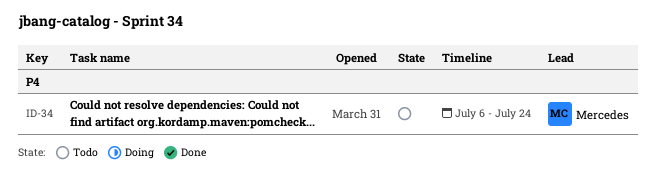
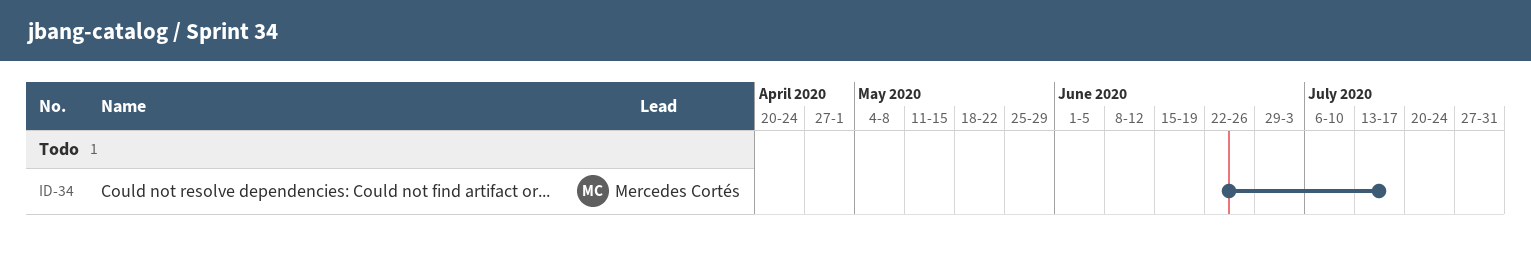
ID-34, start: Jul 6 -> Jun 22
ID-34, due: Jul 24 -> Jul 17

